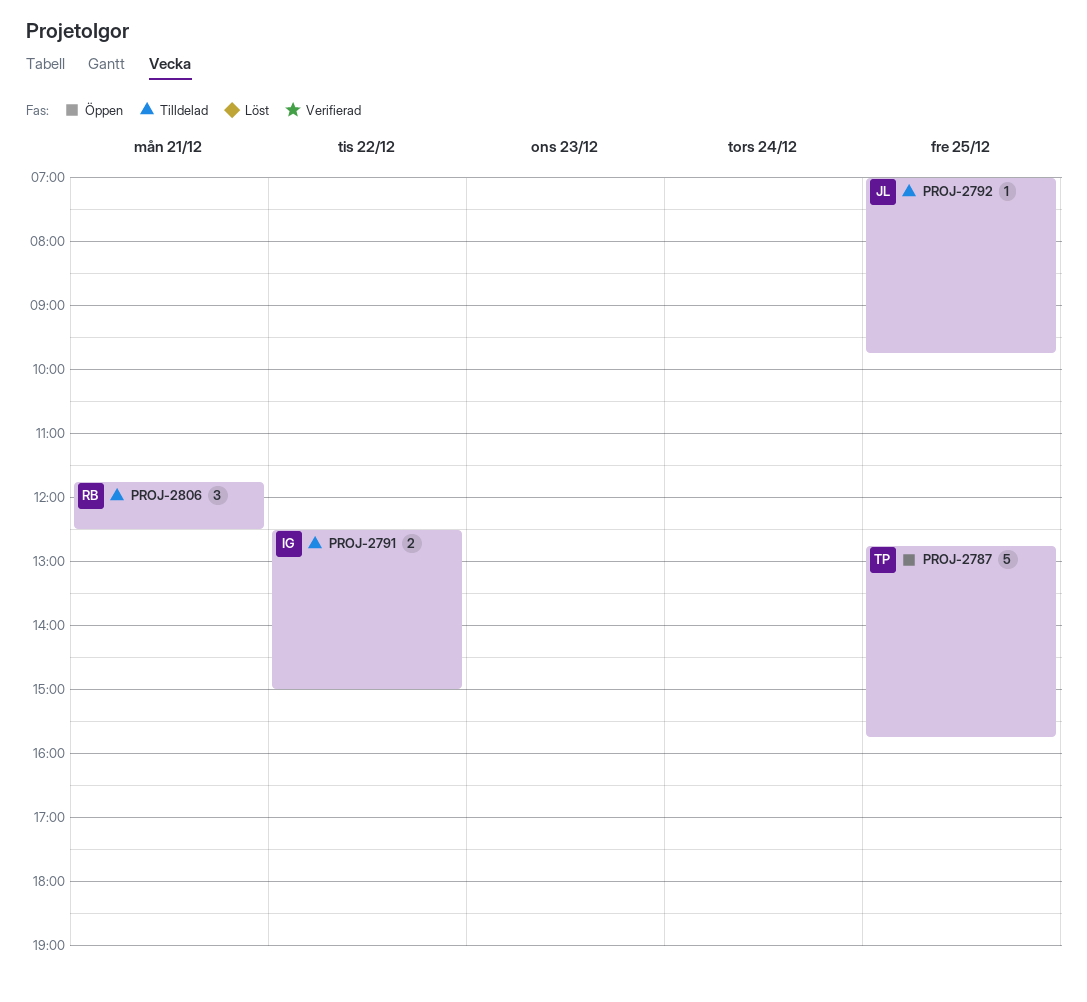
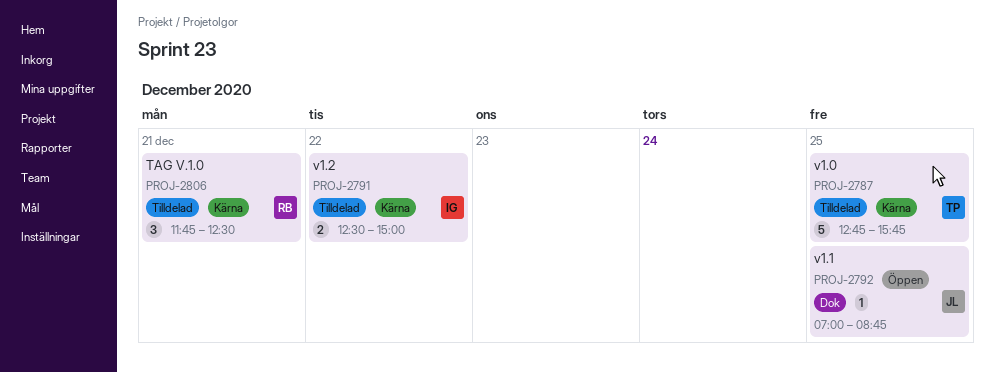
PROJ-2787, status: Öppen -> Tilldelad
PROJ-2792, status: Tilldelad -> Öppen
PROJ-2792, ends: 09:45 -> 08:45

